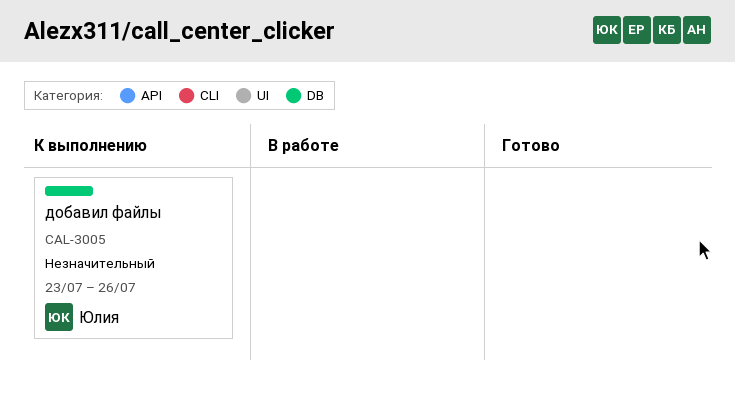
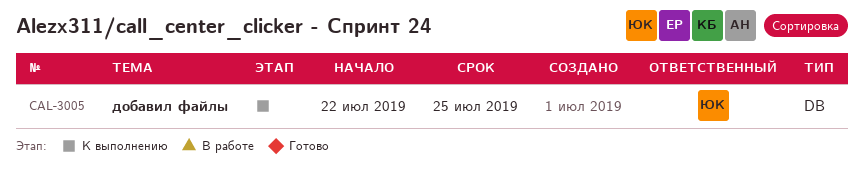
CAL-3005, start: Jul 23 -> Jul 22
CAL-3005, due: Jul 26 -> Jul 25

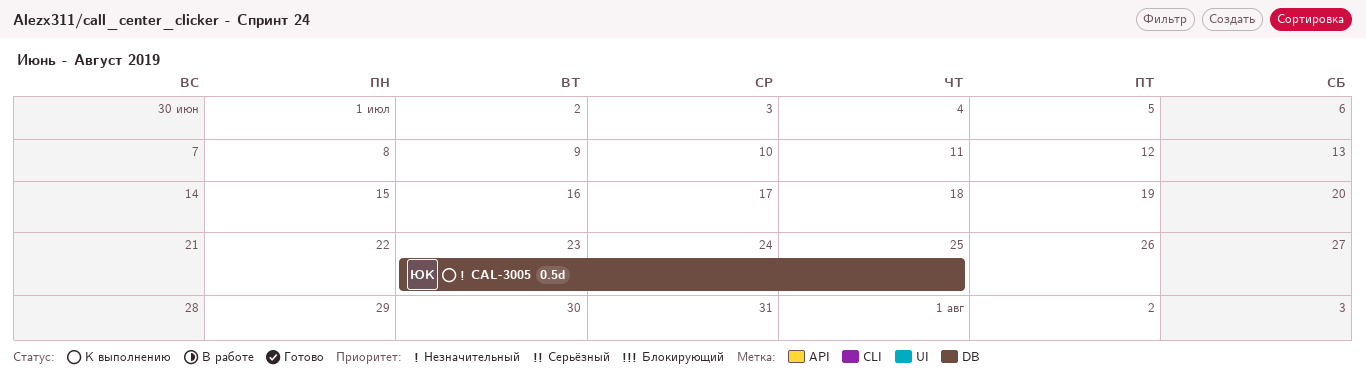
CAL-3005, start: Jul 22 -> Jul 23

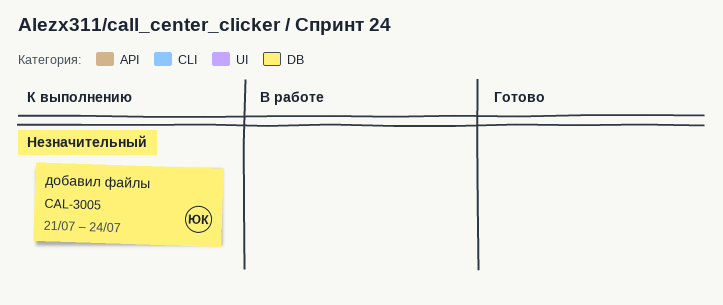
CAL-3005, start: Jul 23 -> Jul 21
CAL-3005, due: Jul 25 -> Jul 24

